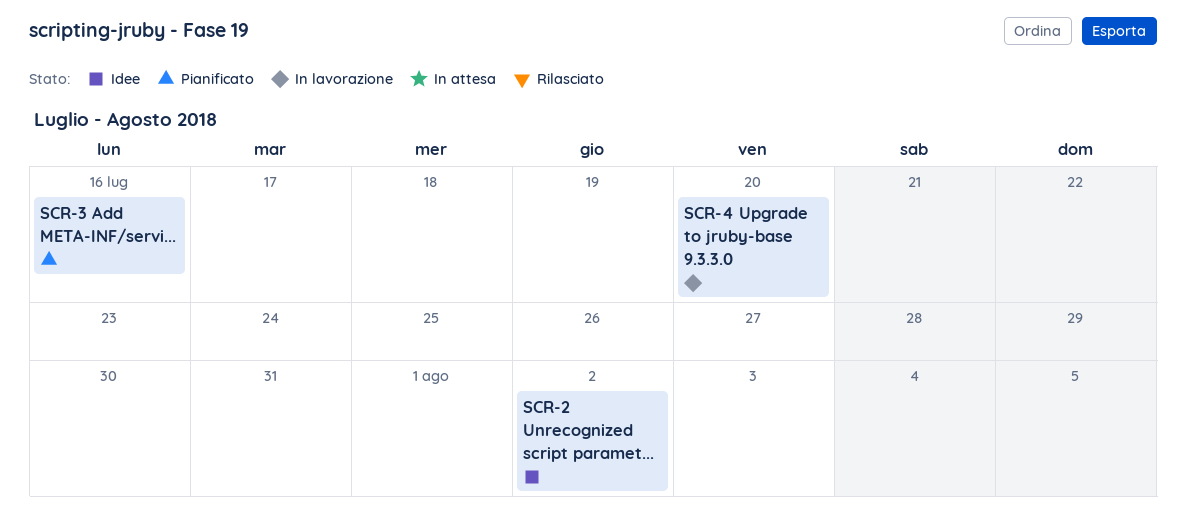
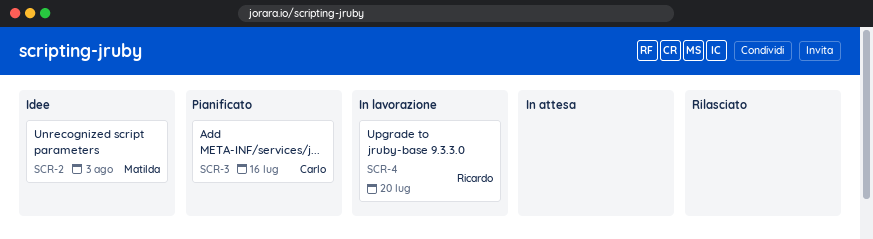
SCR-2, due: Aug 2 -> Aug 3

